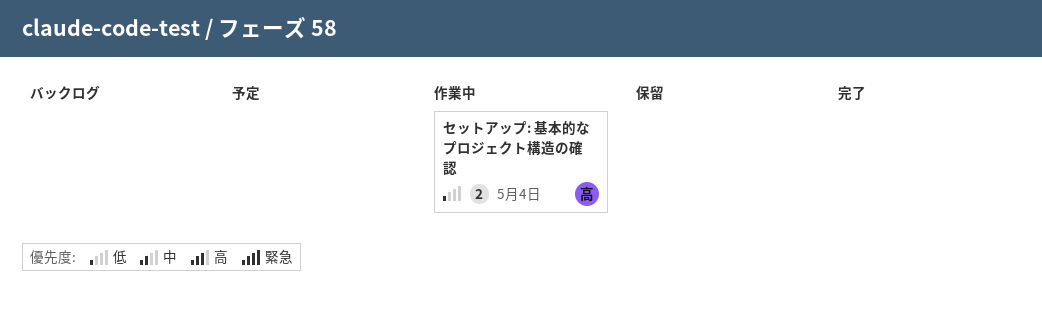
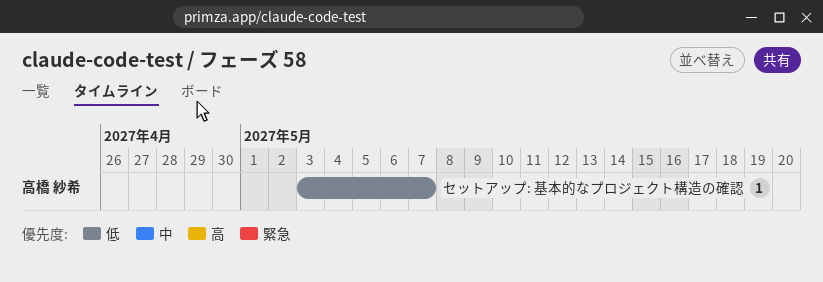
セットアップ: 基本的なプロジェクト構造の確認, estimate: 2 -> 1
セットアップ: 基本的なプロジェクト構造の確認, due: May 4 -> May 7

